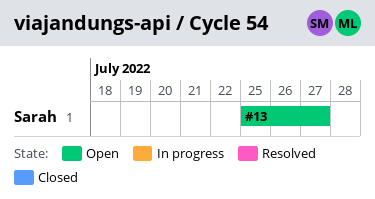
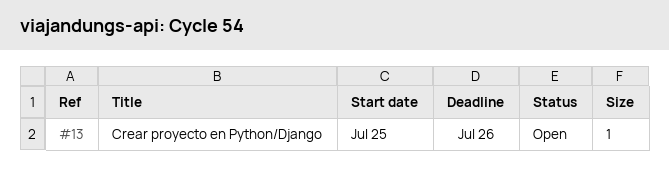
#13, due: Jul 27 -> Jul 26

